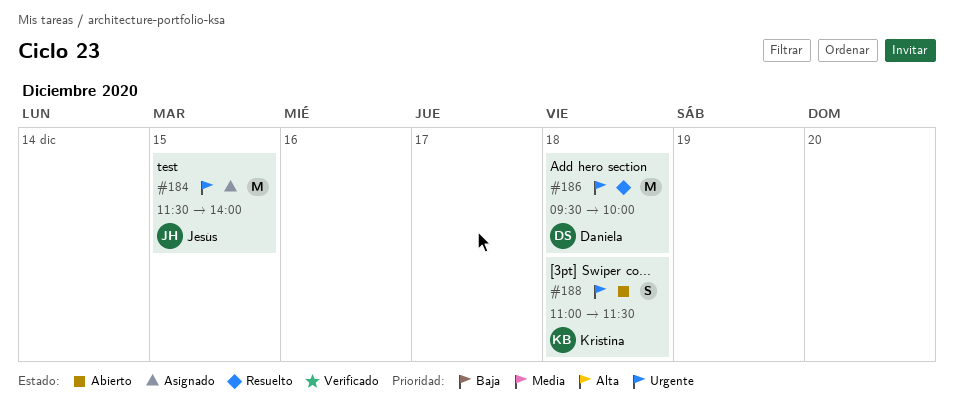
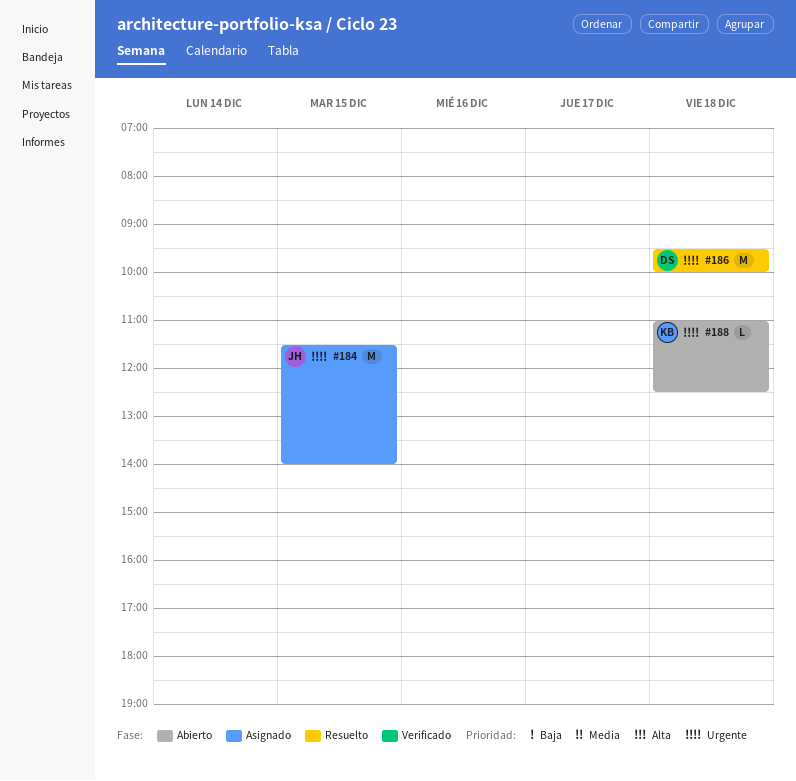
#188, estimate: S -> L
#188, ends: 11:30 -> 12:30

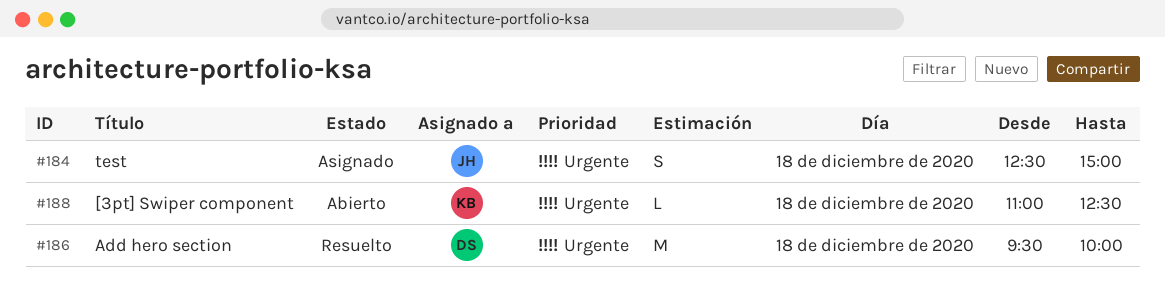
#184, estimate: M -> S
#184, day: Dec 15 -> Dec 18
#184, begins: 11:30 -> 12:30
#184, ends: 14:00 -> 15:00

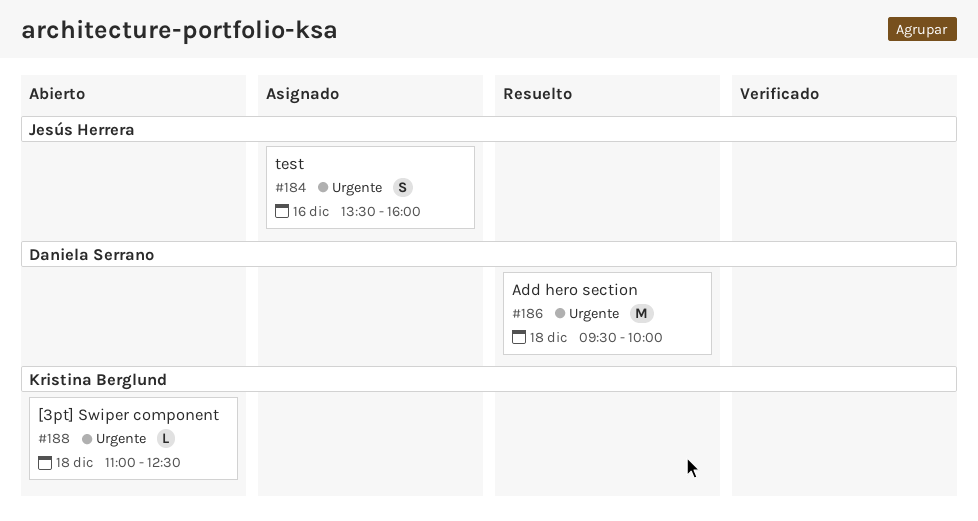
#184, day: Dec 18 -> Dec 16
#184, begins: 12:30 -> 13:30
#184, ends: 15:00 -> 16:00

